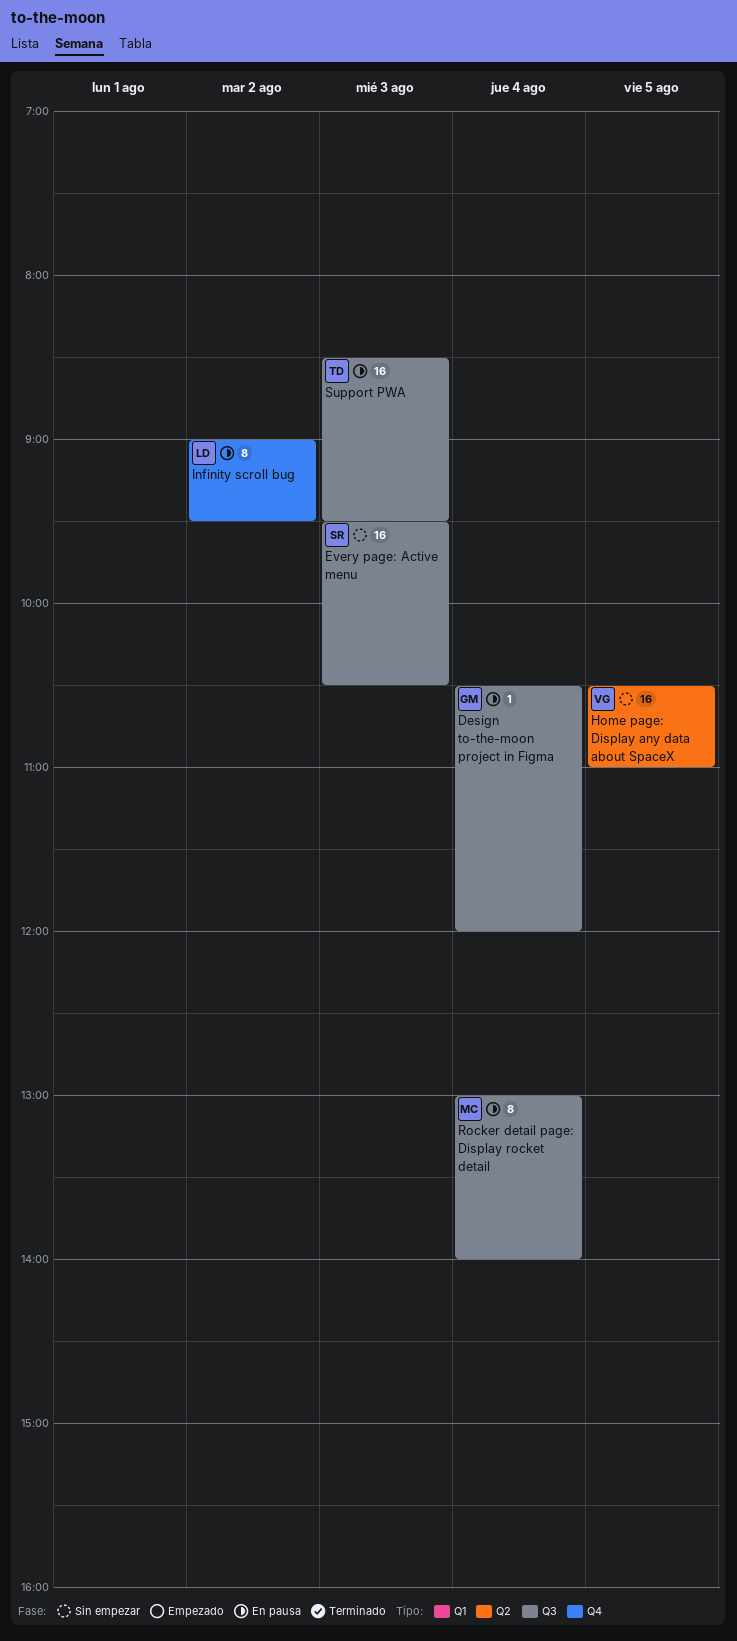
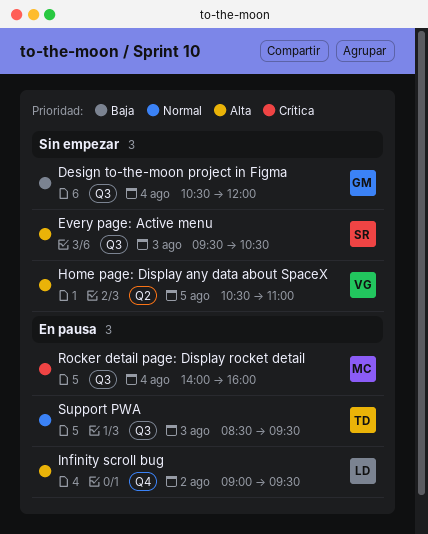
Design to-the-moon project in Figma, status: En pausa -> Sin empezar
Rocker detail page: Display rocket detail, begins: 13:00 -> 14:00
Rocker detail page: Display rocket detail, ends: 14:00 -> 16:00

